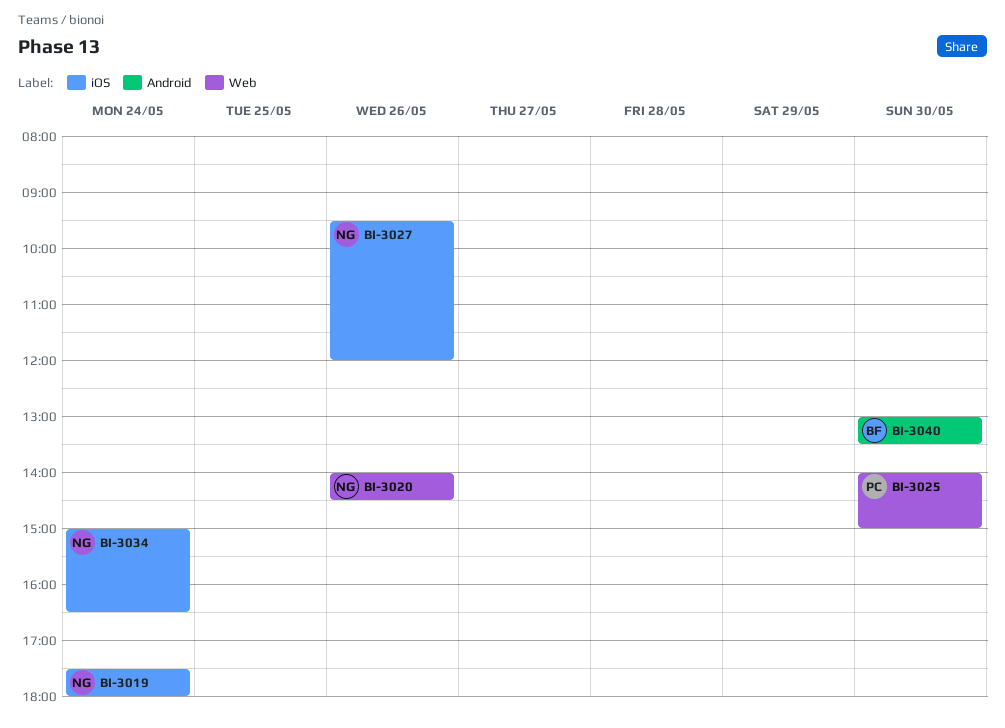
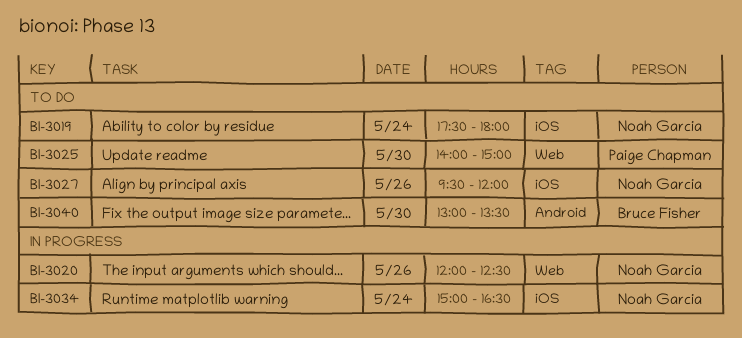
BI-3020, begins: 14:00 -> 12:00
BI-3020, ends: 14:30 -> 12:30

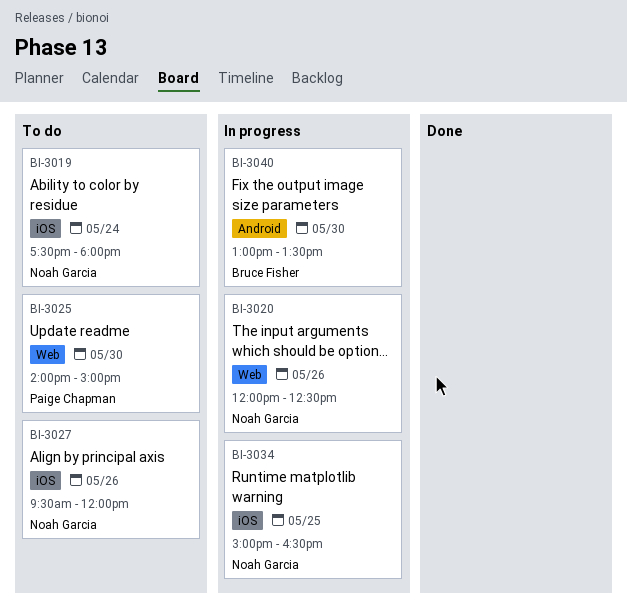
BI-3034, day: May 24 -> May 25
BI-3040, status: To do -> In progress

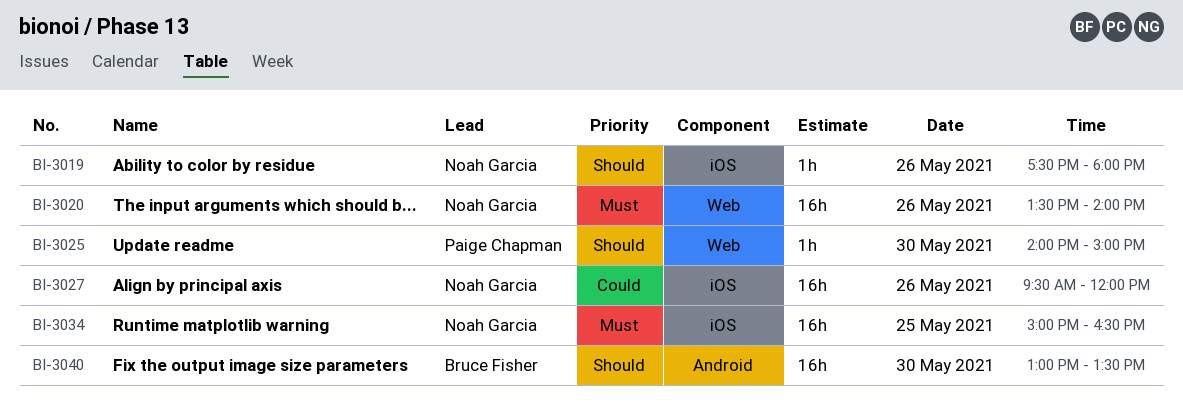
BI-3019, day: May 24 -> May 26
BI-3020, begins: 12:00 -> 13:30
BI-3020, ends: 12:30 -> 14:00

